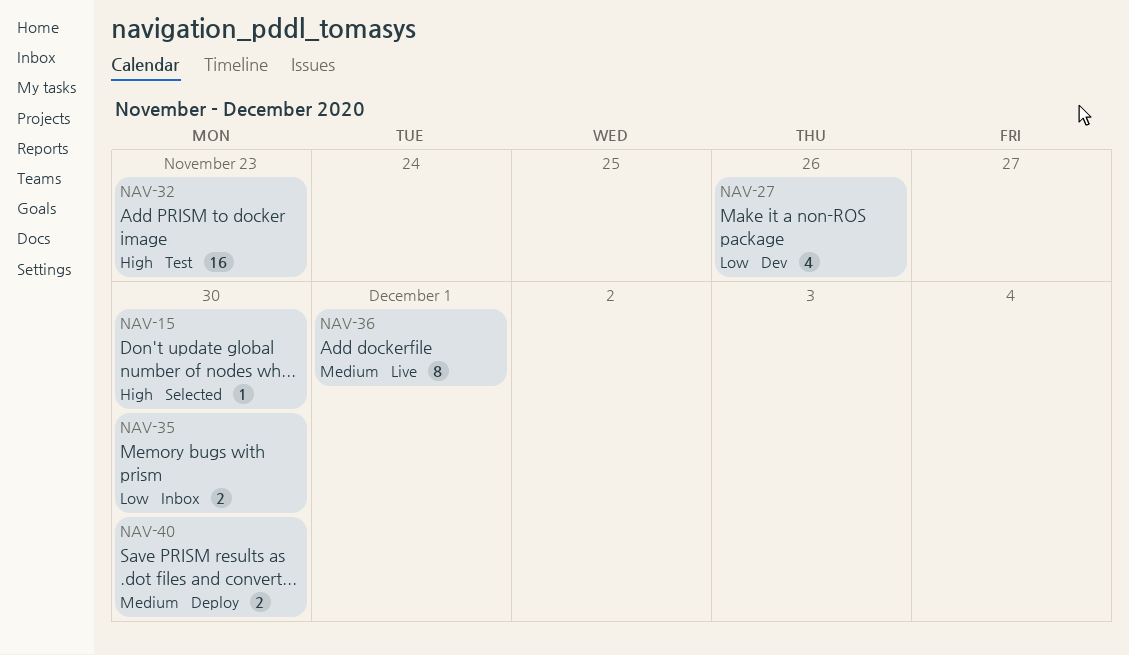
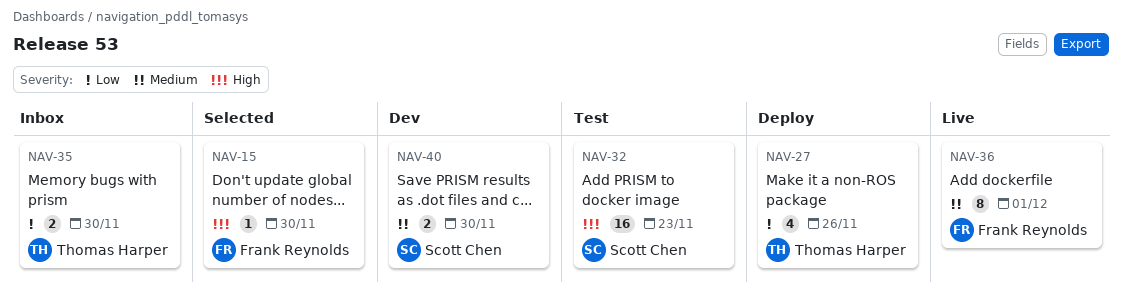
NAV-27, status: Dev -> Deploy
NAV-40, status: Deploy -> Dev

